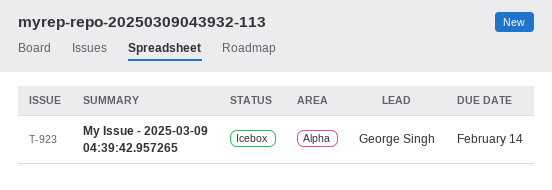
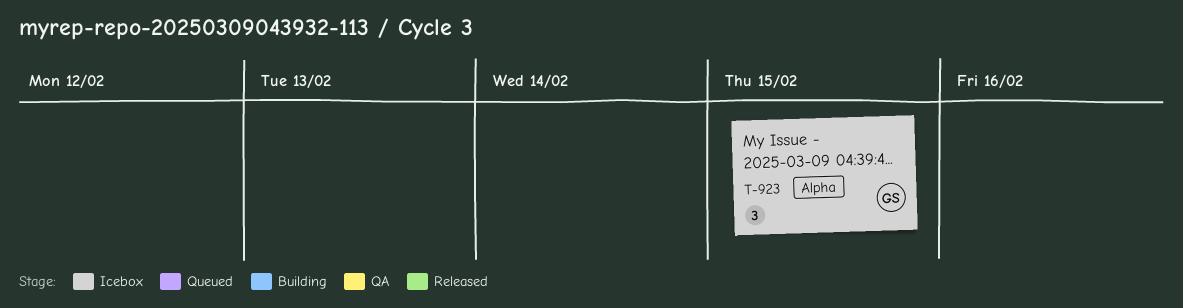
T-923, due: Feb 14 -> Feb 15

